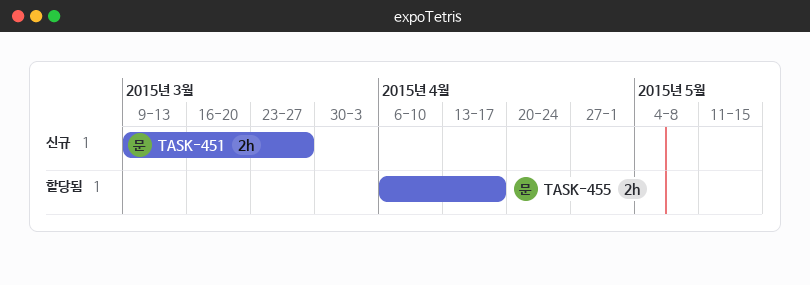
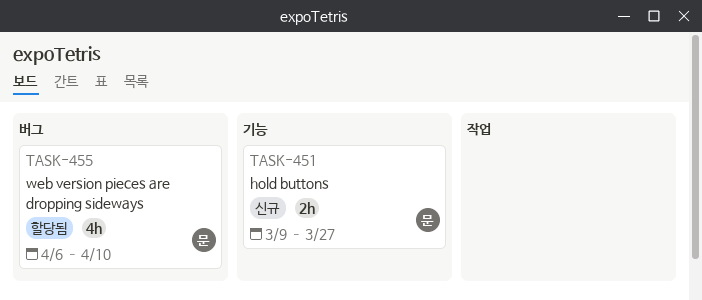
TASK-455, estimate: 2h -> 4h
TASK-455, due: Apr 17 -> Apr 10

